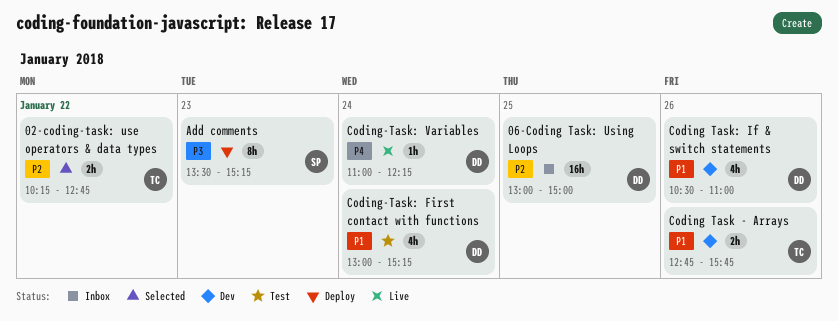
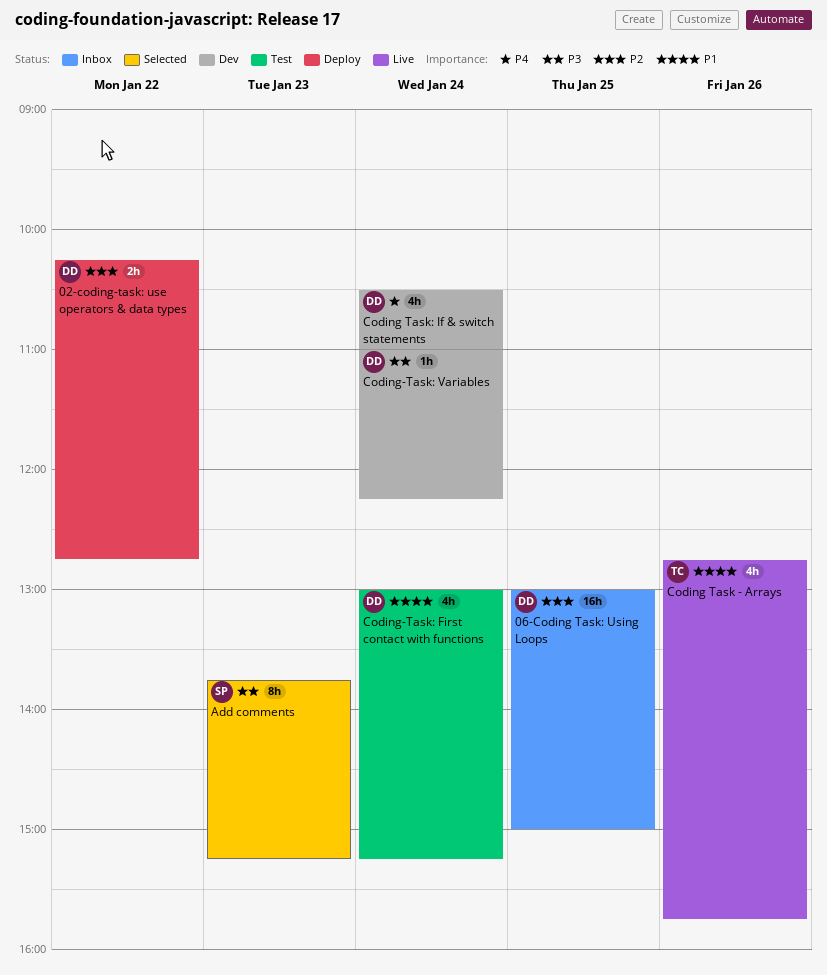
02-coding-task: use operators & data types, status: Selected -> Deploy
02-coding-task: use operators & data types, owner: TC -> DD
Add comments, status: Deploy -> Selected
Add comments, begins: 13:30 -> 13:45
Coding Task - Arrays, status: Dev -> Live
Coding Task - Arrays, estimate: 2h -> 4h
Coding Task: If & switch statements, priority: P1 -> P4
Coding Task: If & switch statements, day: Jan 26 -> Jan 24
Coding-Task: Variables, status: Live -> Dev
Coding-Task: Variables, priority: P4 -> P3

